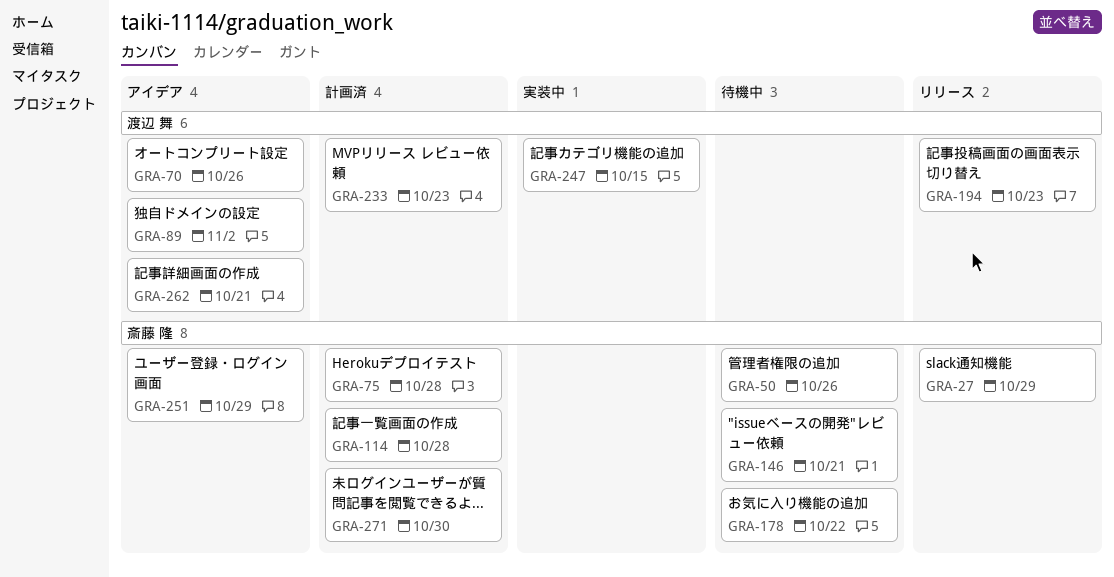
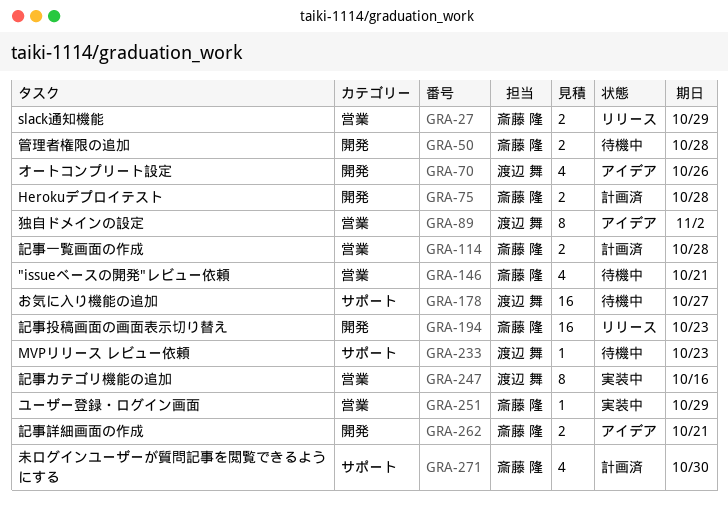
GRA-50, due: Oct 26 -> Oct 28
GRA-178, owner: 斎藤 隆 -> 渡辺 舞
GRA-178, due: Oct 22 -> Oct 27
GRA-194, owner: 渡辺 舞 -> 斎藤 隆
GRA-233, status: 計画済 -> 待機中
GRA-247, due: Oct 15 -> Oct 16
GRA-251, status: アイデア -> 実装中
GRA-262, owner: 渡辺 舞 -> 斎藤 隆

